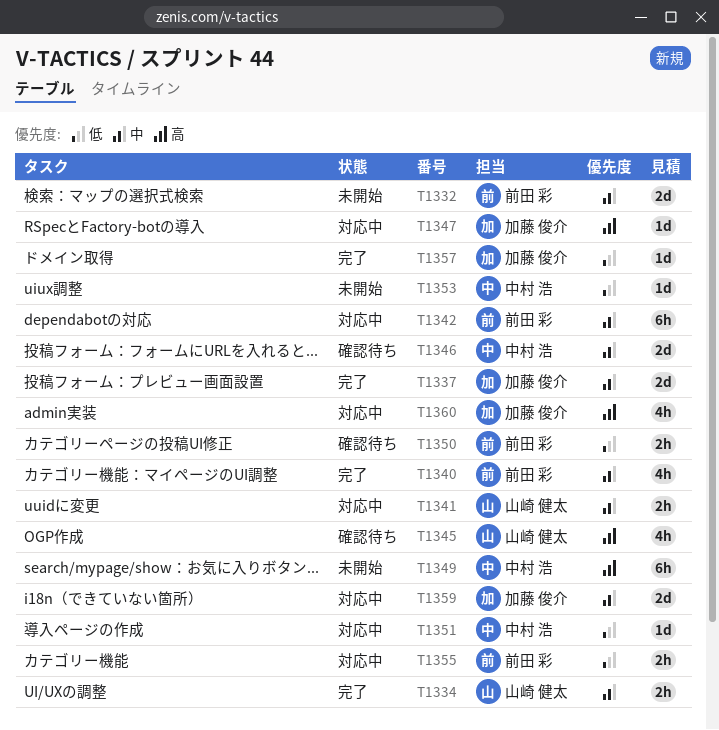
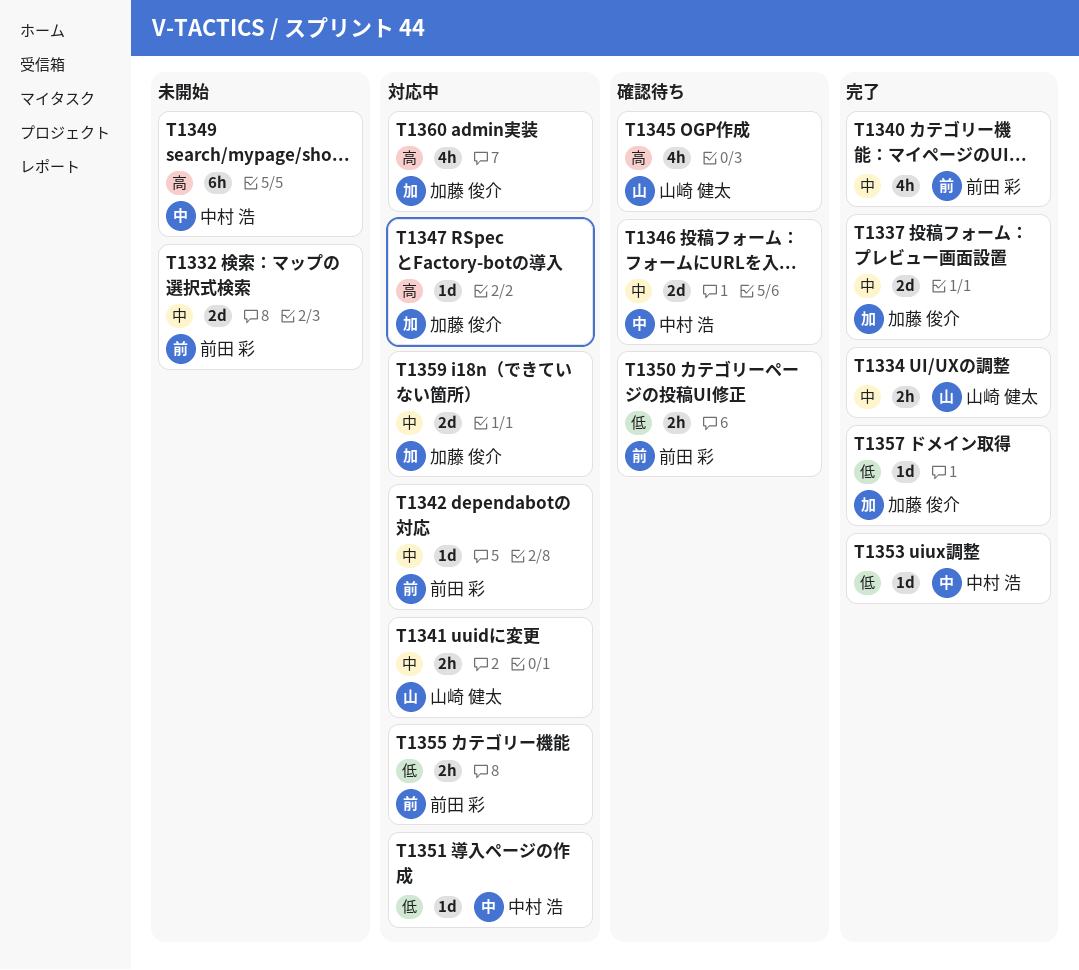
T1342, estimate: 6h -> 1d
T1353, status: 未開始 -> 完了

